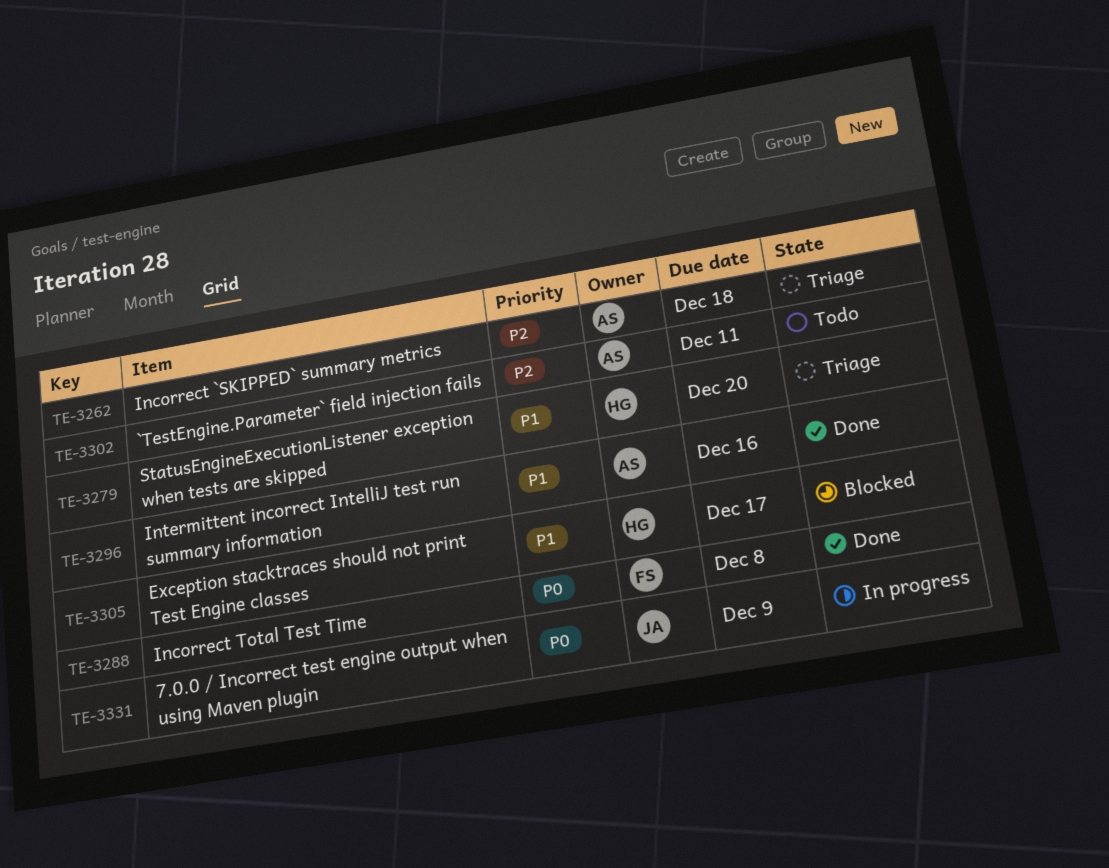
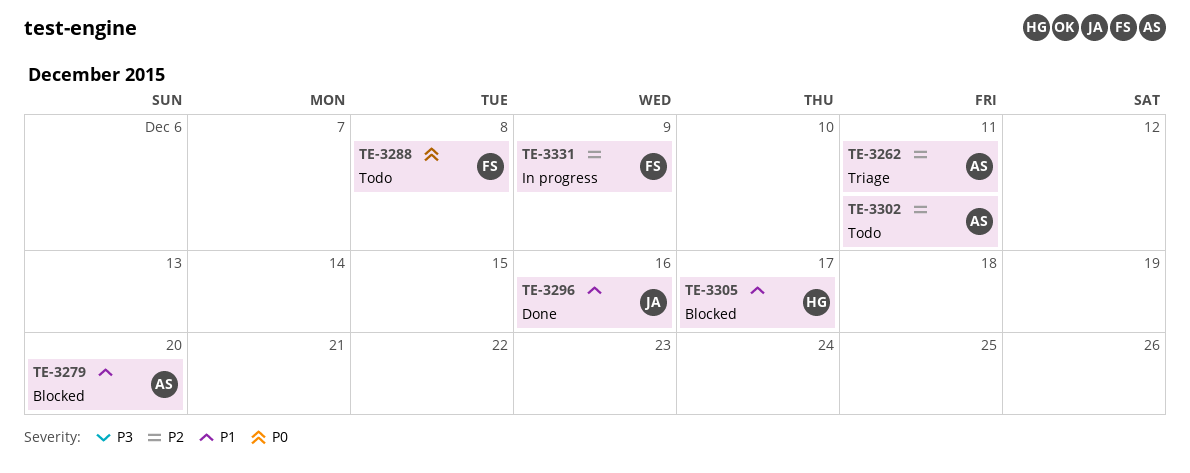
TE-3262, due: Dec 18 -> Dec 11
TE-3279, status: Triage -> Blocked
TE-3279, owner: HG -> AS
TE-3288, status: Done -> Todo
TE-3296, owner: AS -> JA
TE-3331, owner: JA -> FS
TE-3331, priority: P0 -> P2

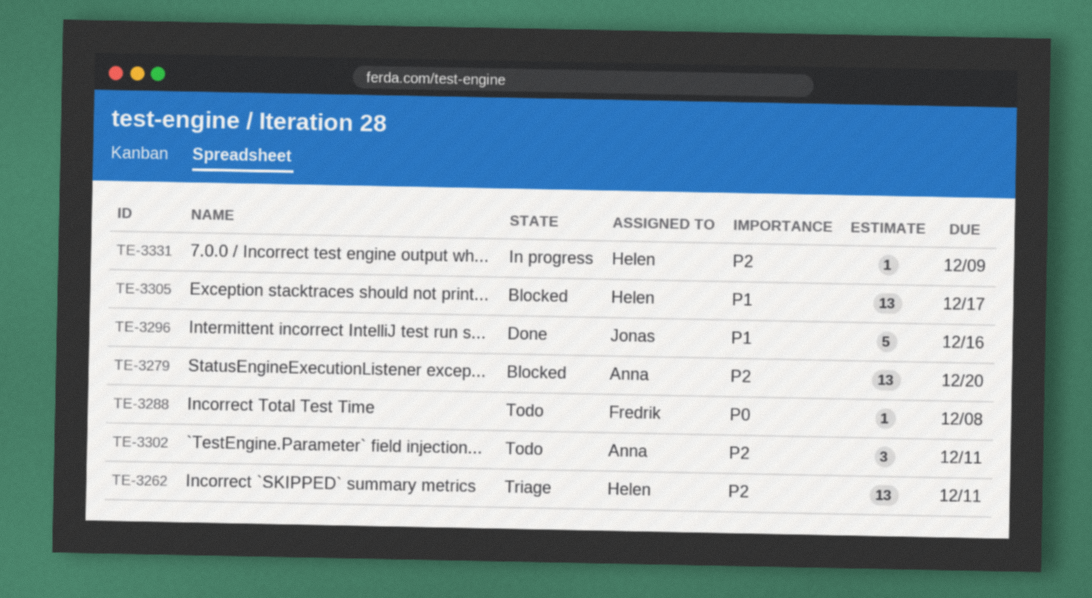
TE-3262, owner: Anna -> Helen
TE-3279, priority: P1 -> P2
TE-3331, owner: Fredrik -> Helen

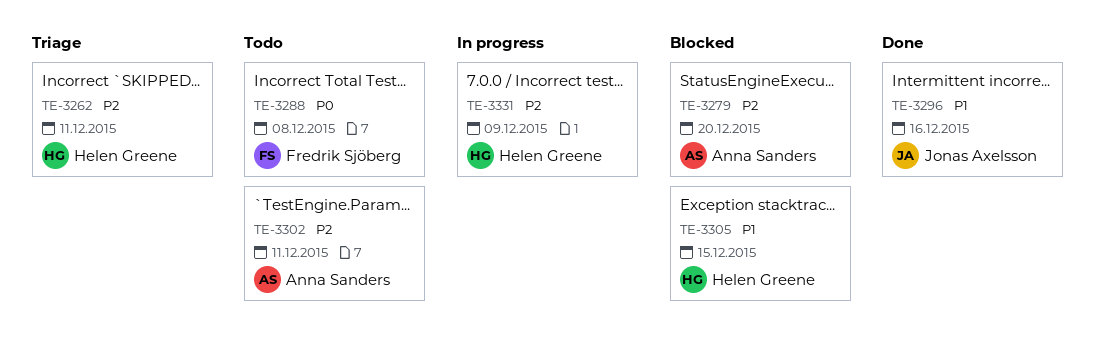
TE-3305, due: Dec 17 -> Dec 15

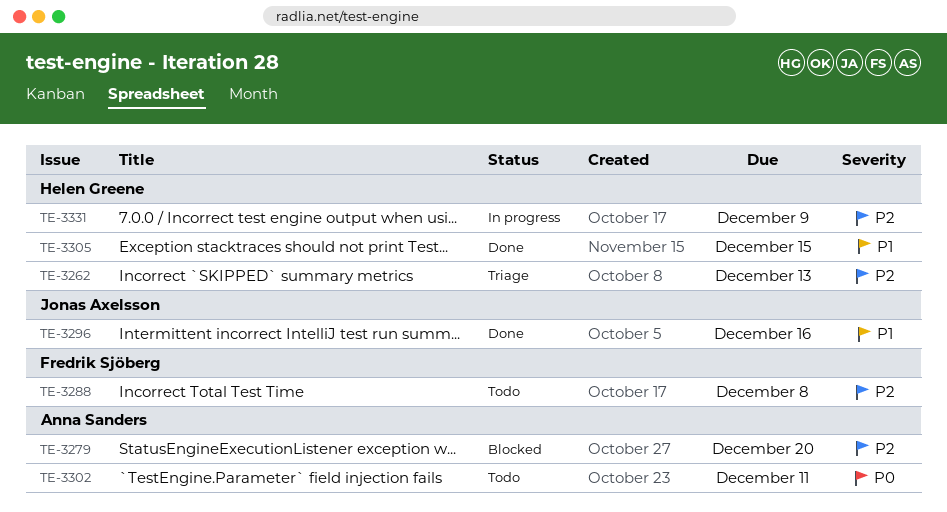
TE-3262, due: Dec 11 -> Dec 13
TE-3288, priority: P0 -> P2
TE-3302, priority: P2 -> P0
TE-3305, status: Blocked -> Done

